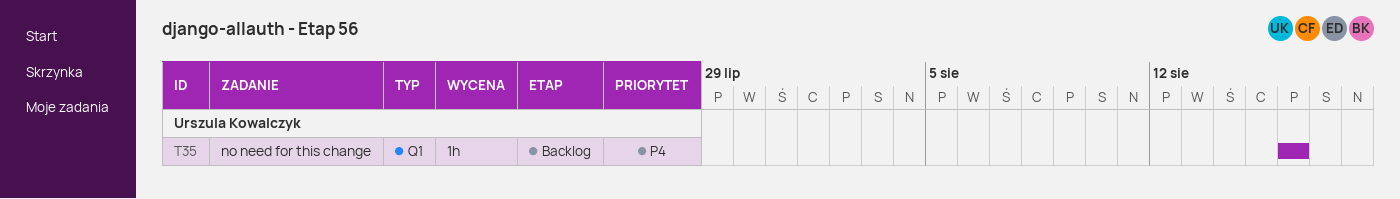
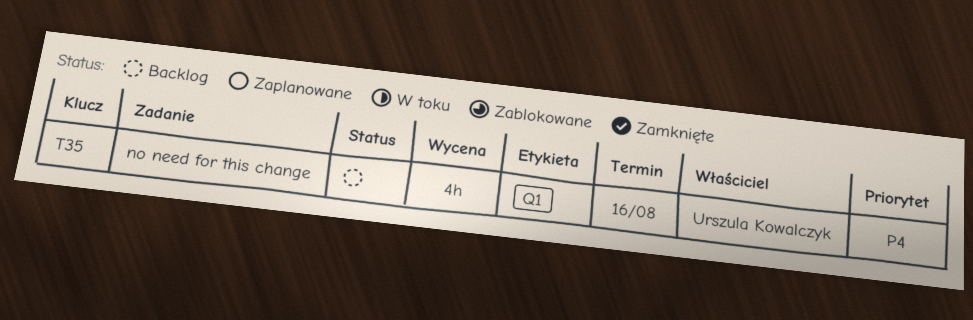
T35, estimate: 1h -> 4h

